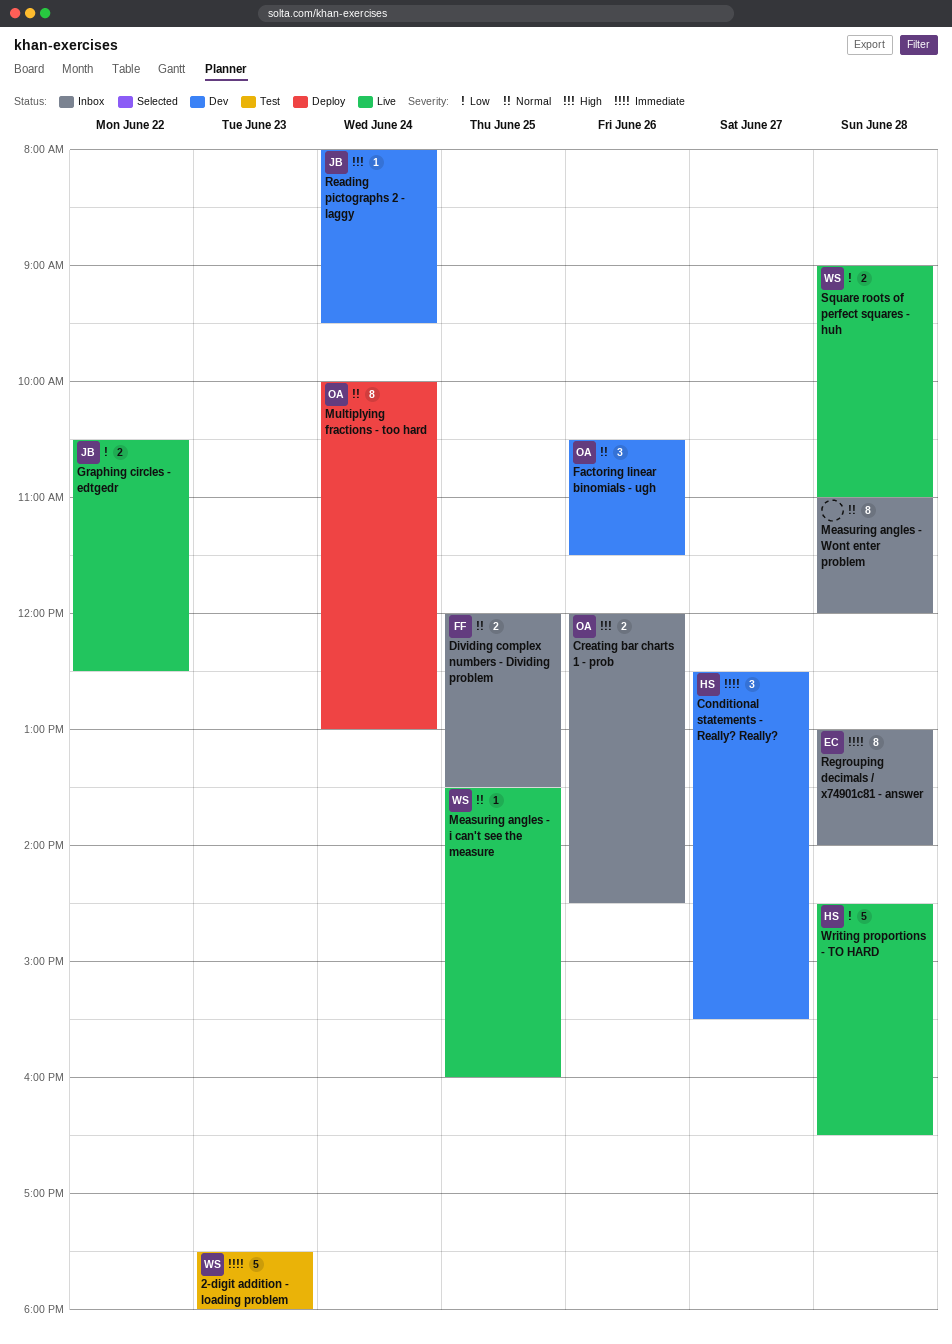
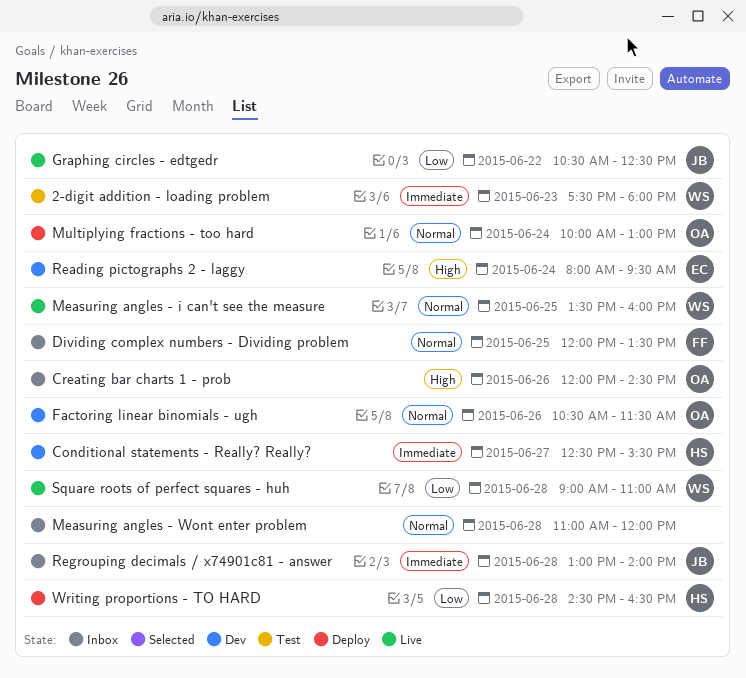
Reading pictographs 2 - laggy, owner: JB -> EC
Regrouping decimals / x74901c81 - answer, owner: EC -> JB
Writing proportions - TO HARD, status: Live -> Deploy

